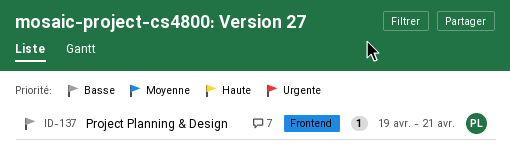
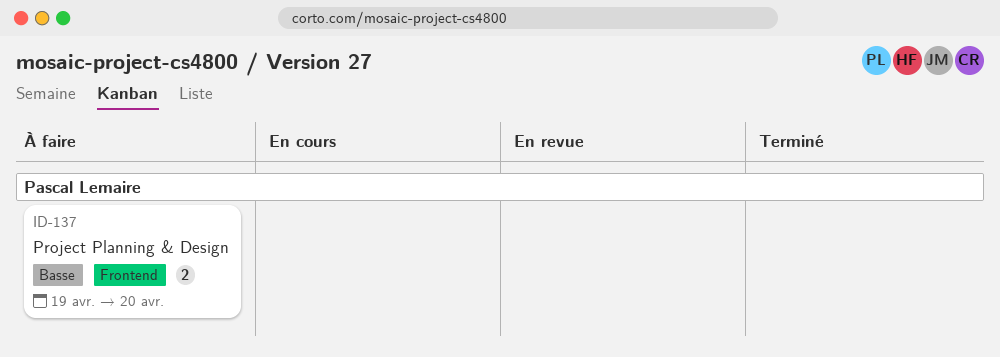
ID-137, estimate: 1 -> 2
ID-137, due: Apr 21 -> Apr 20

